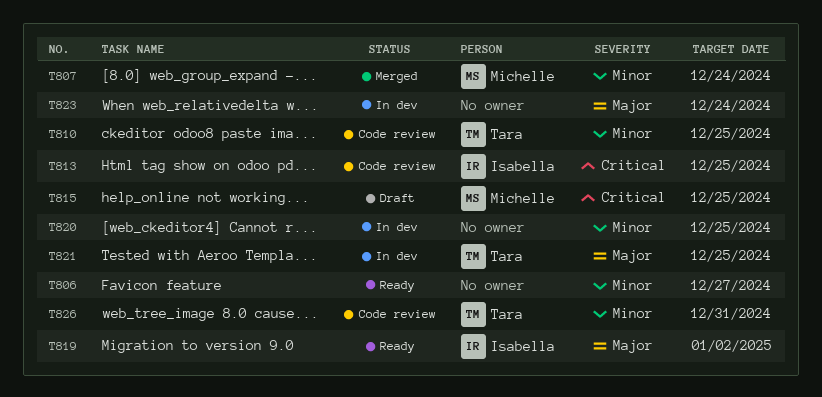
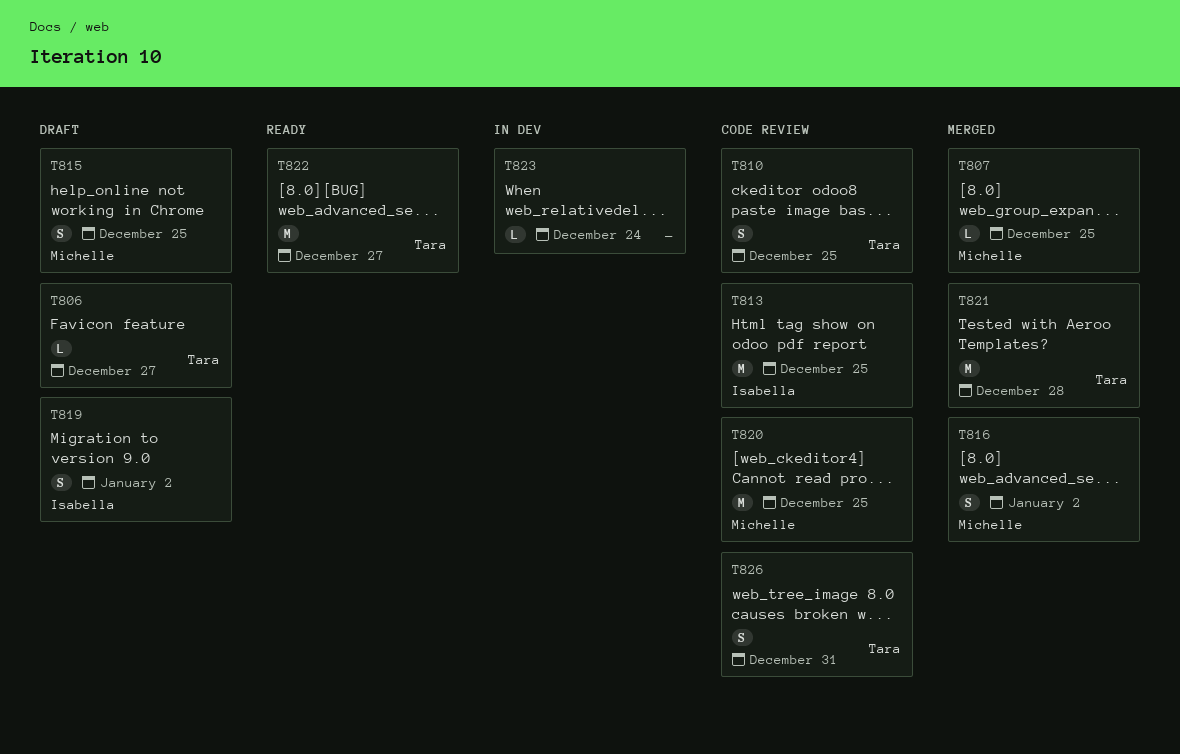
T806, status: Ready -> Draft
T806, owner: none -> Tara
T807, due: Dec 24 -> Dec 25
T816: none -> present
T819, status: Ready -> Draft
T820, status: In dev -> Code review
T820, owner: none -> Michelle
T821, status: In dev -> Merged
T821, due: Dec 25 -> Dec 28
T822: none -> present

